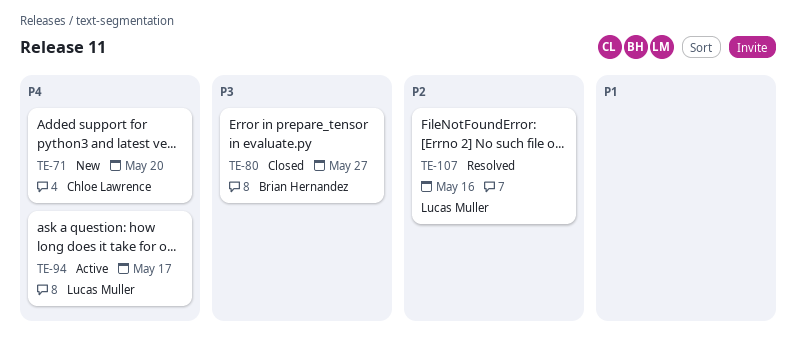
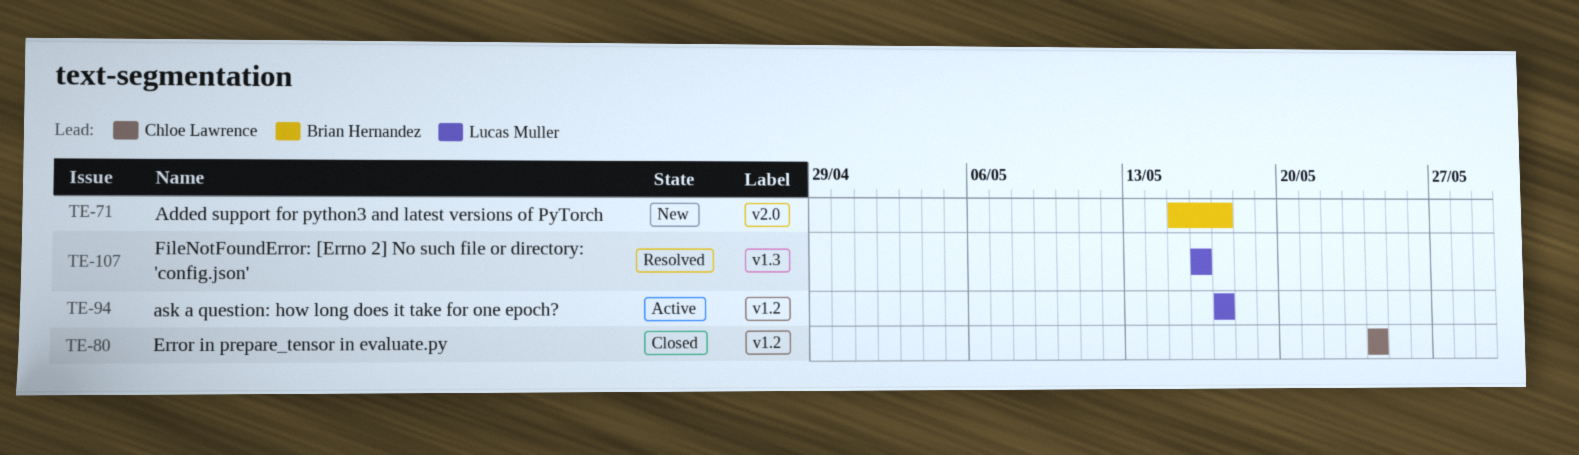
TE-71, owner: Chloe Lawrence -> Brian Hernandez
TE-71, due: May 20 -> May 17
TE-80, owner: Brian Hernandez -> Chloe Lawrence
TE-80, due: May 27 -> May 24

